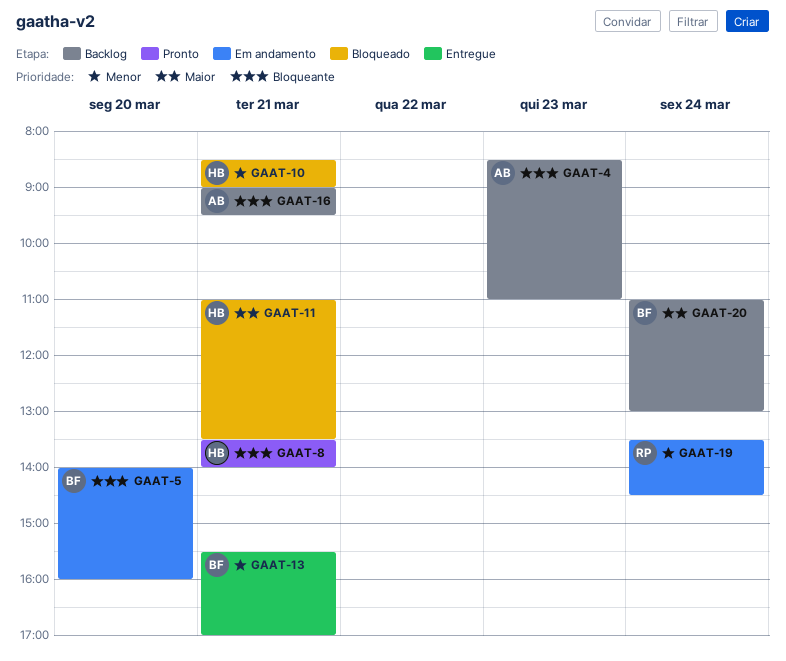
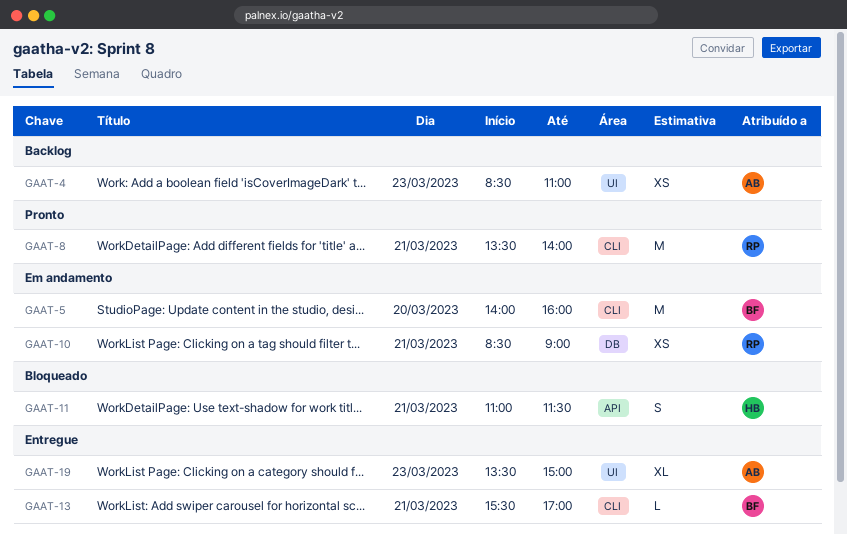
GAAT-8, owner: HB -> RP
GAAT-10, status: Bloqueado -> Em andamento
GAAT-10, owner: HB -> RP
GAAT-11, ends: 13:30 -> 11:30
GAAT-16: present -> none
GAAT-19, status: Em andamento -> Entregue
GAAT-19, owner: RP -> AB
GAAT-19, day: Mar 24 -> Mar 23
GAAT-19, ends: 14:30 -> 15:00
GAAT-20: present -> none

